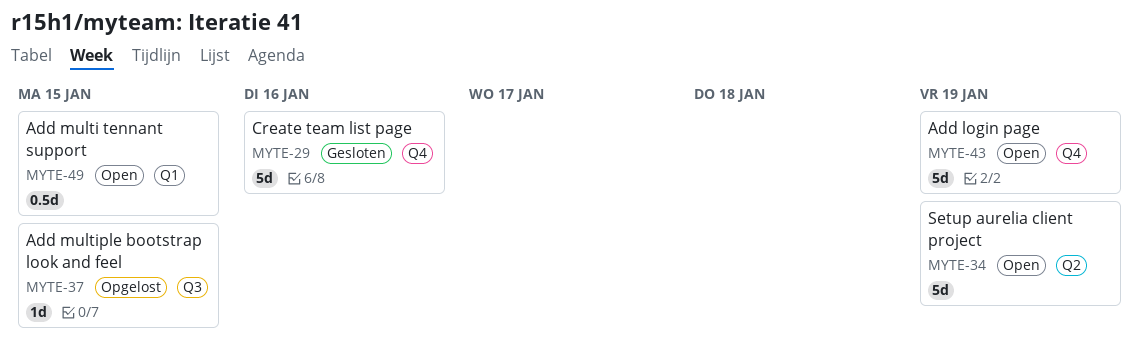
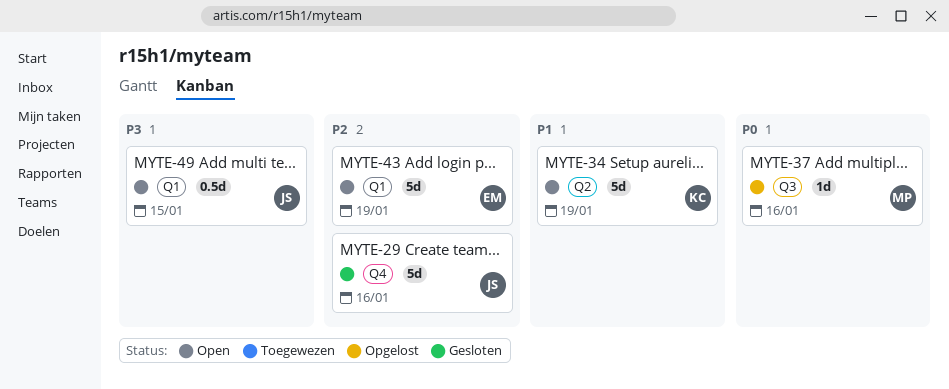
MYTE-37, due: Jan 15 -> Jan 16
MYTE-43, label: Q4 -> Q1

